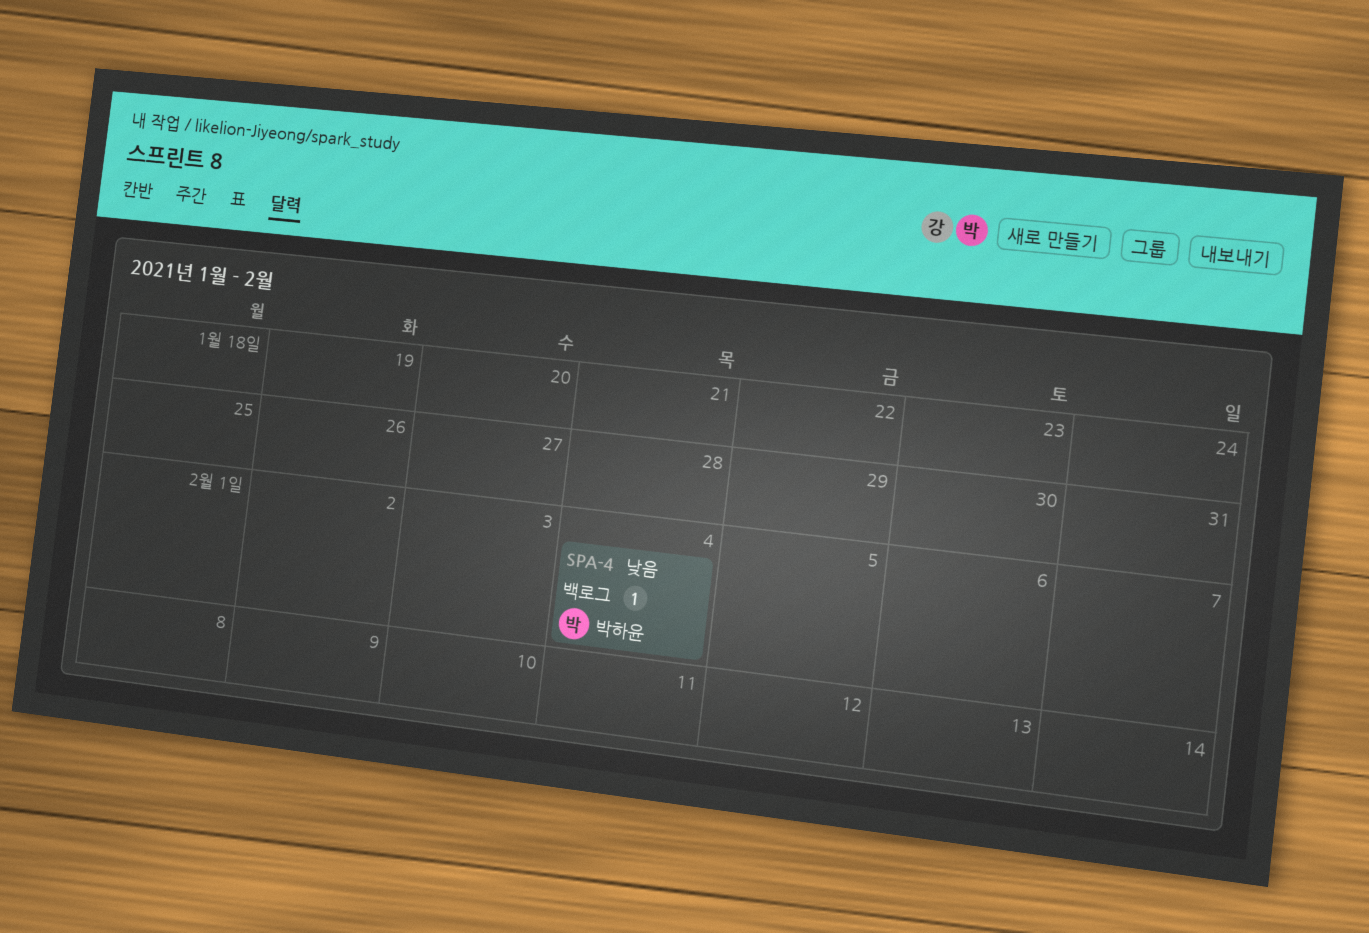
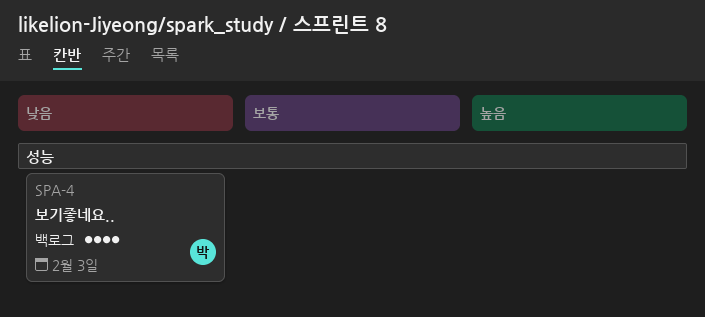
SPA-4, estimate: 1 -> 4
SPA-4, due: Feb 4 -> Feb 3

